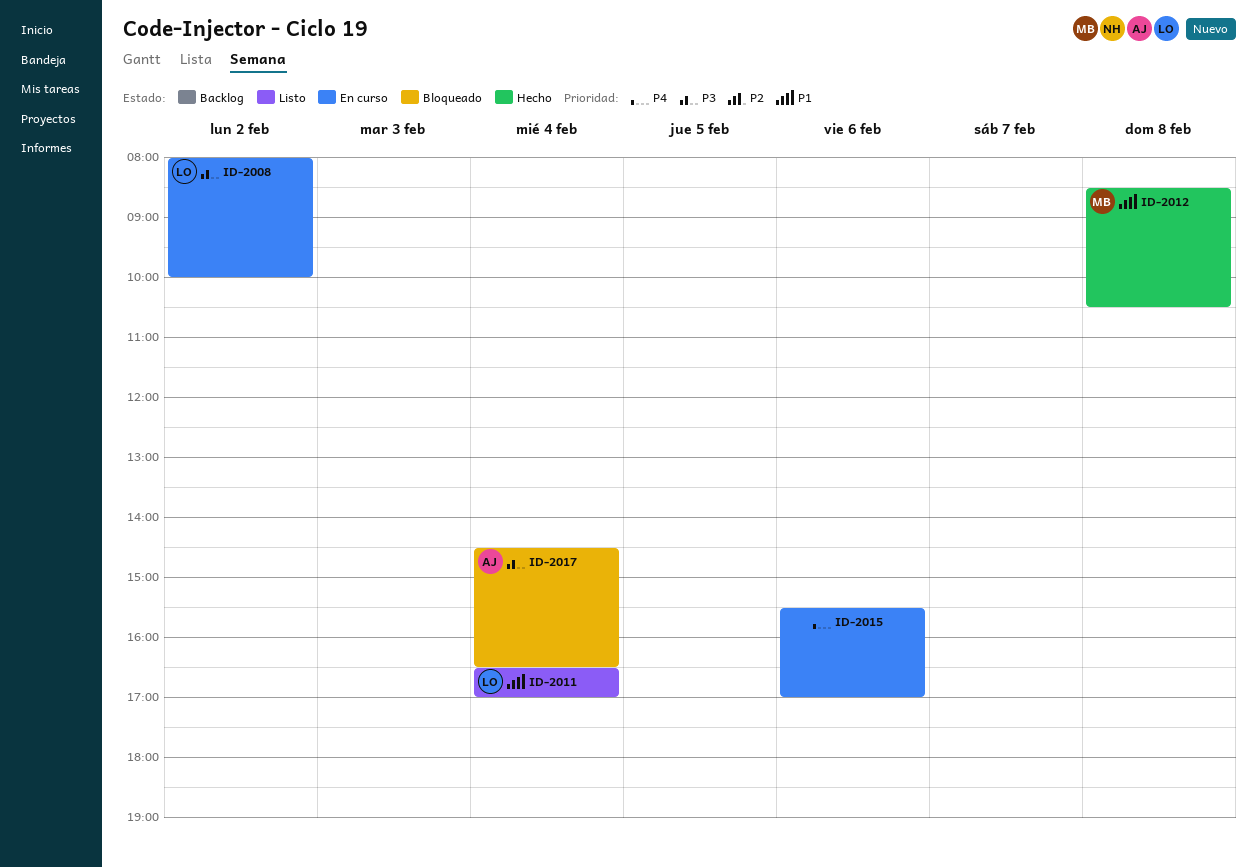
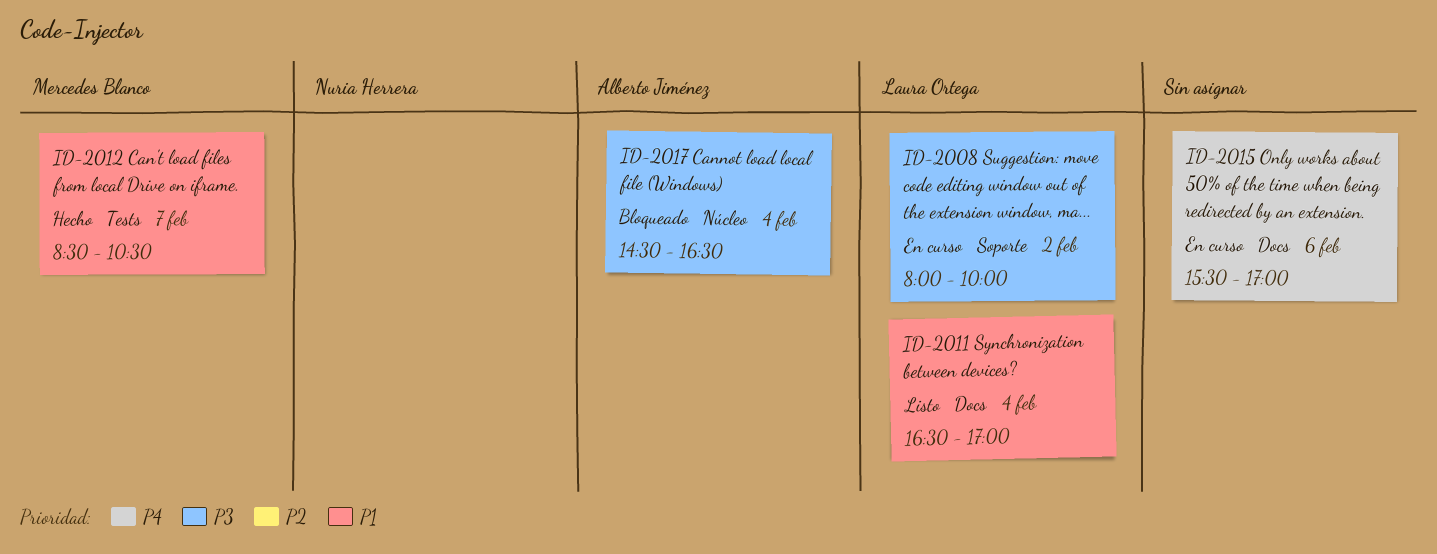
ID-2012, day: Feb 8 -> Feb 7

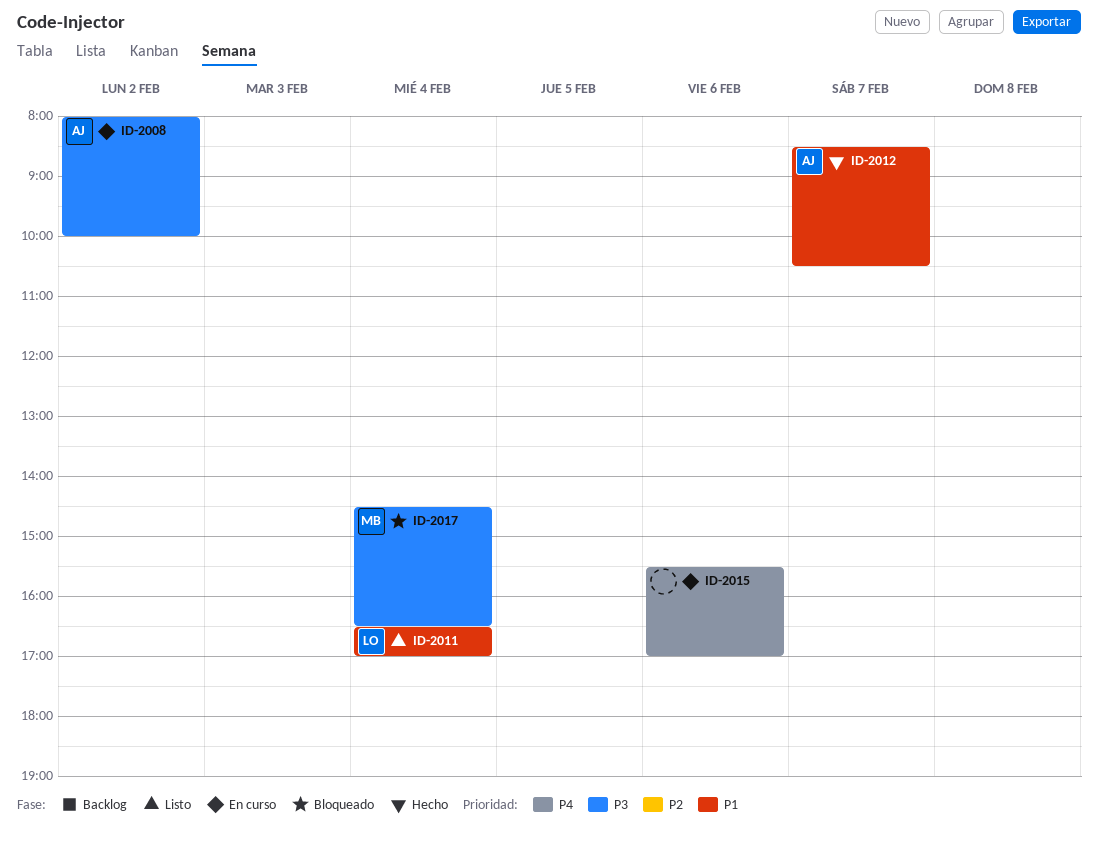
ID-2008, owner: Laura Ortega -> Alberto Jiménez
ID-2012, owner: Mercedes Blanco -> Alberto Jiménez
ID-2017, owner: Alberto Jiménez -> Mercedes Blanco

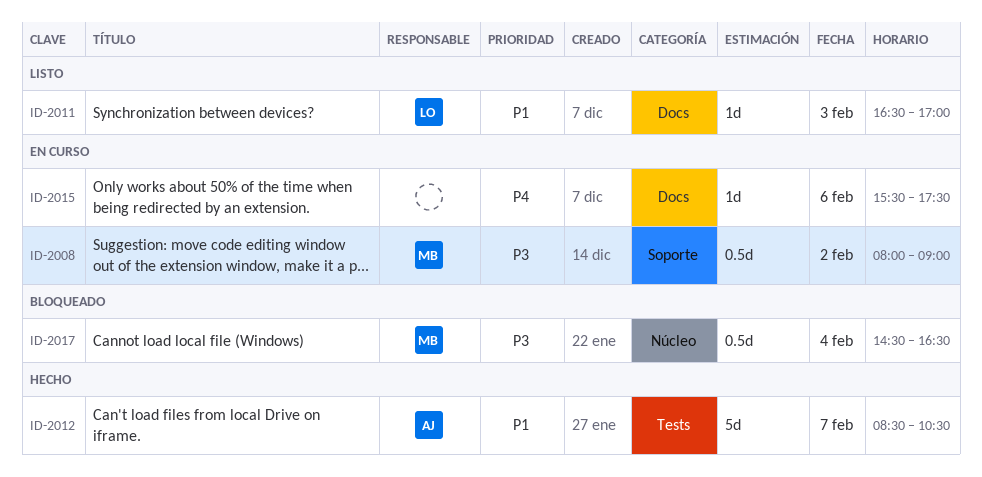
ID-2008, owner: AJ -> MB
ID-2008, ends: 10:00 -> 09:00
ID-2011, day: Feb 4 -> Feb 3
ID-2015, ends: 17:00 -> 17:30

